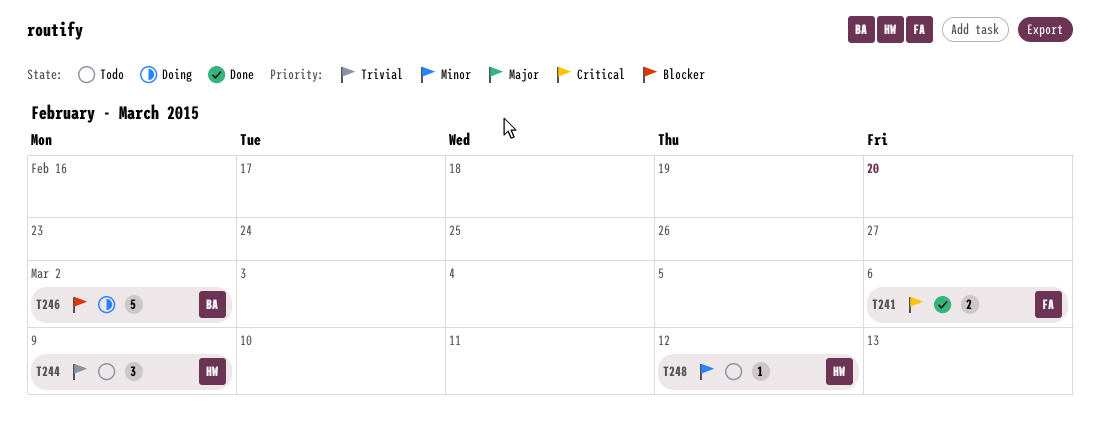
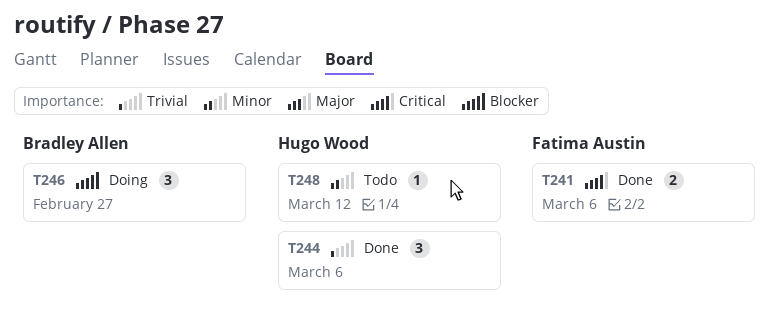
T244, status: Todo -> Done
T244, due: Mar 9 -> Mar 6
T246, estimate: 5 -> 3
T246, due: Mar 2 -> Feb 27

